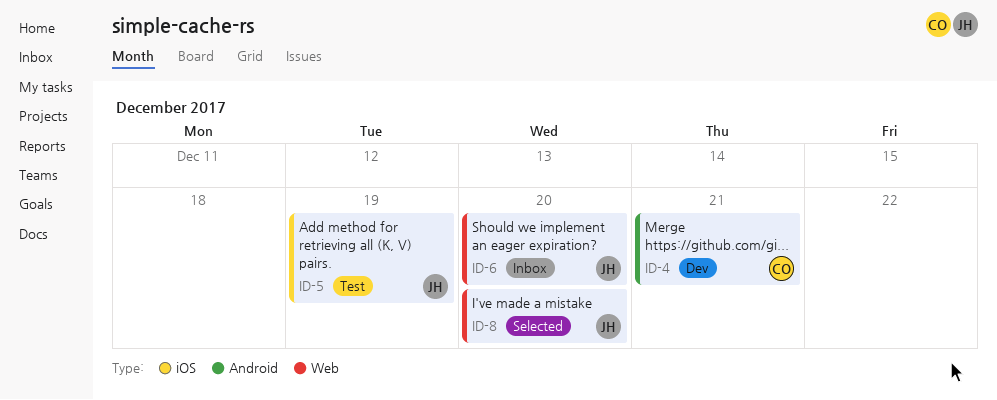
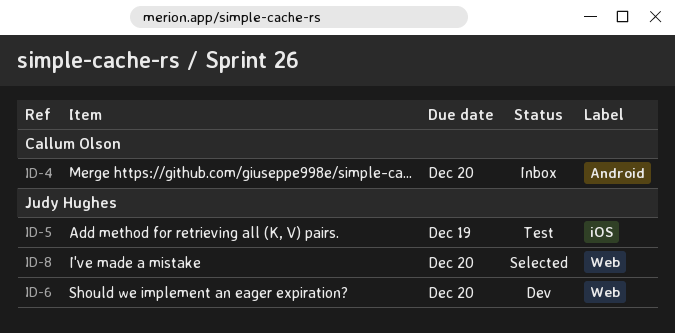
ID-4, status: Dev -> Inbox
ID-4, due: Dec 21 -> Dec 20
ID-6, status: Inbox -> Dev

